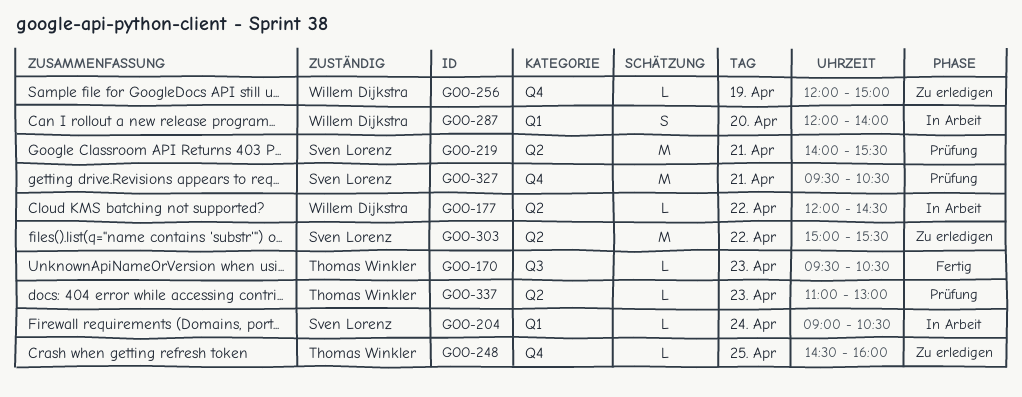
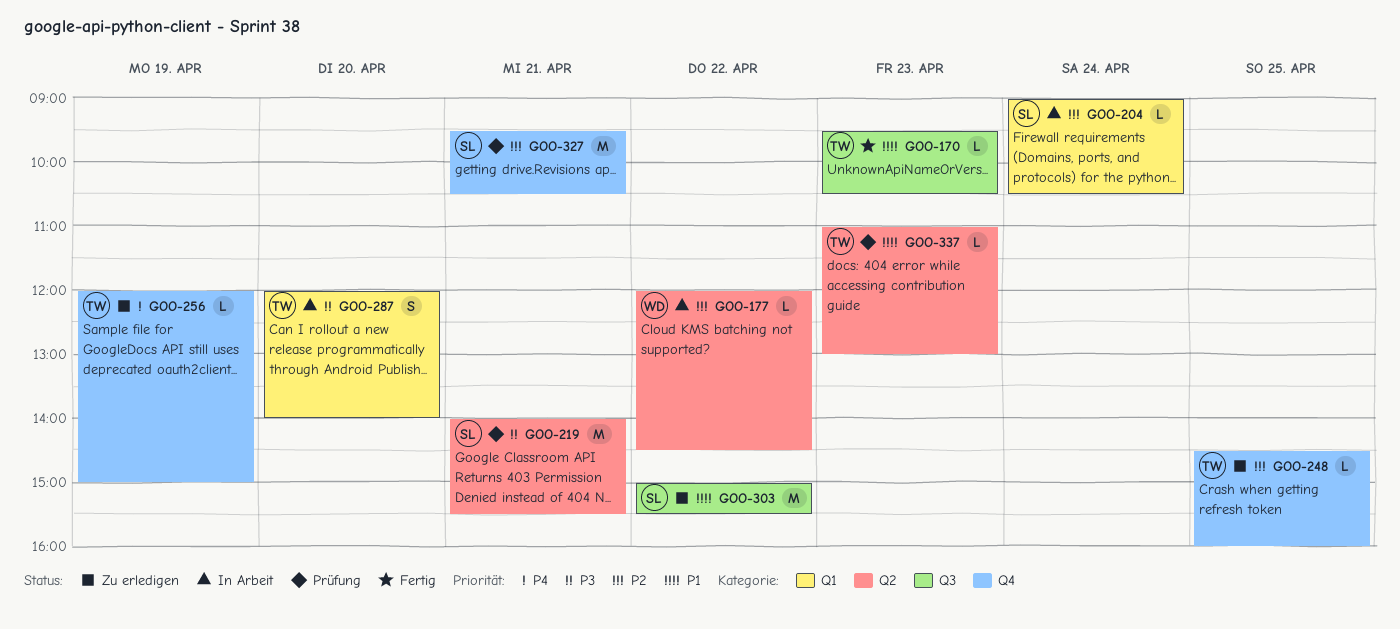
GOO-256, owner: Willem Dijkstra -> Thomas Winkler
GOO-287, owner: Willem Dijkstra -> Thomas Winkler
GOO-303, label: Q2 -> Q3

